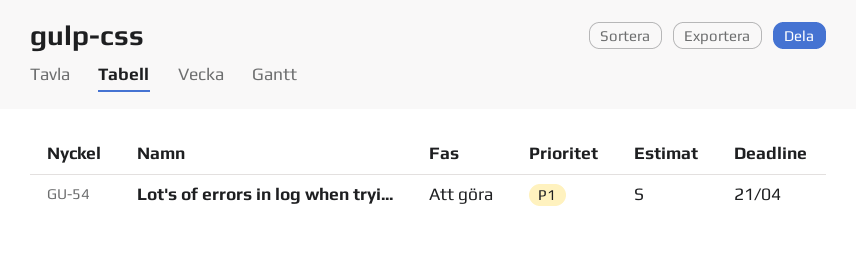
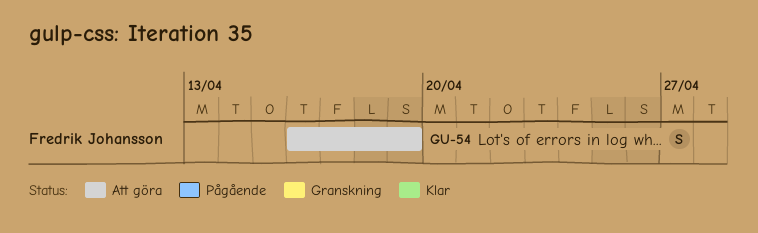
GU-54, due: Apr 21 -> Apr 19

